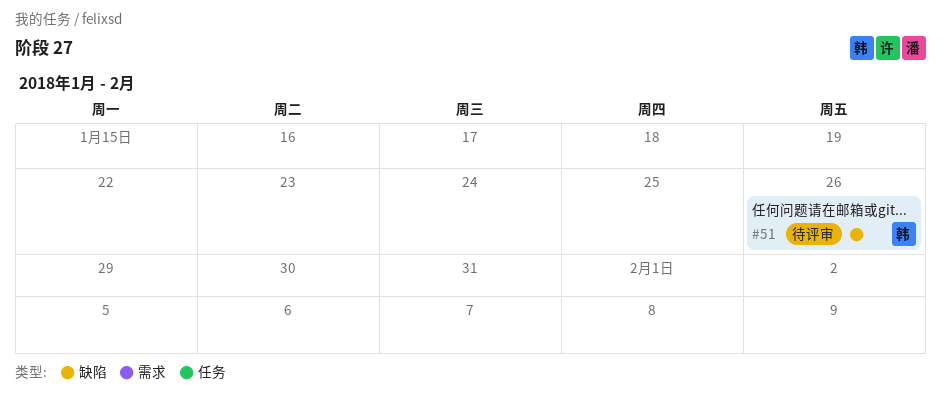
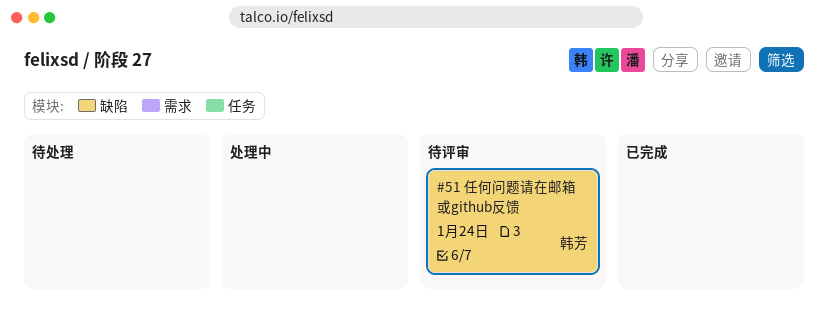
#51, due: Jan 26 -> Jan 24

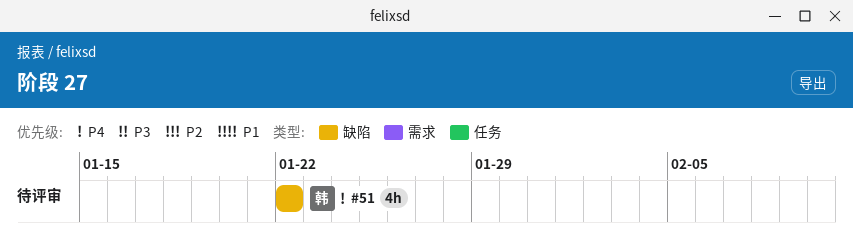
#51, due: Jan 24 -> Jan 22

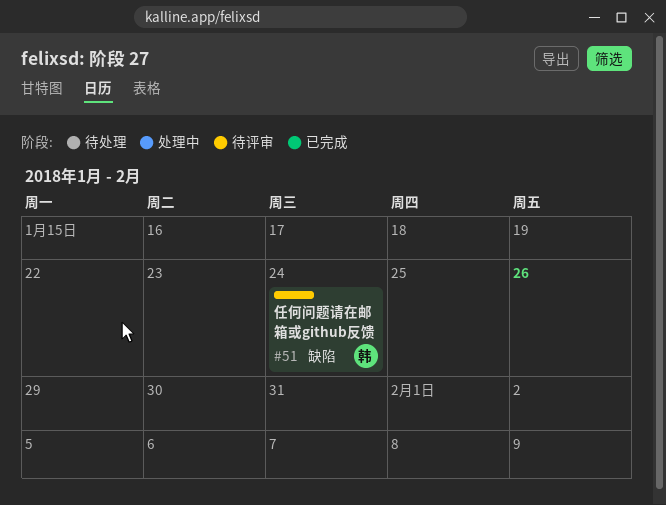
#51, due: Jan 22 -> Jan 24

